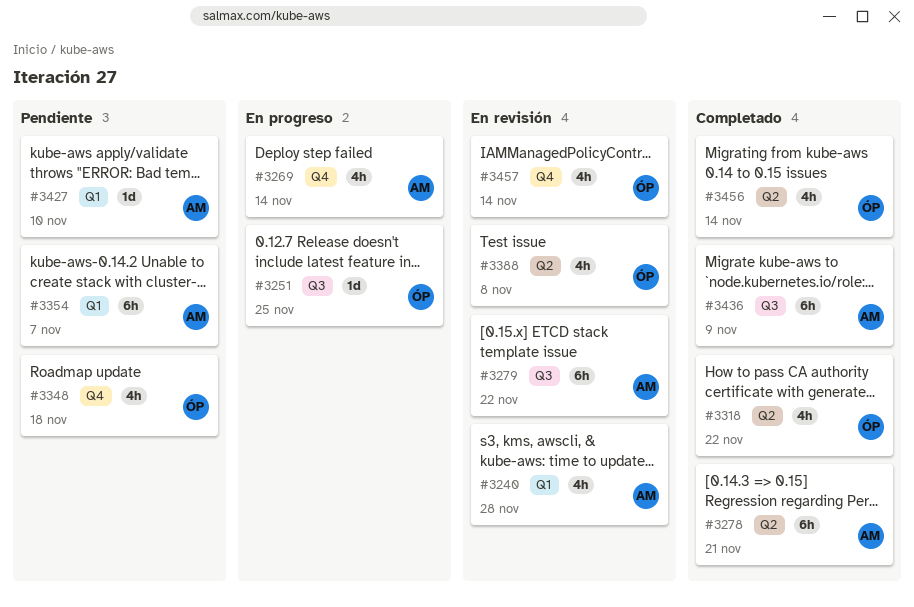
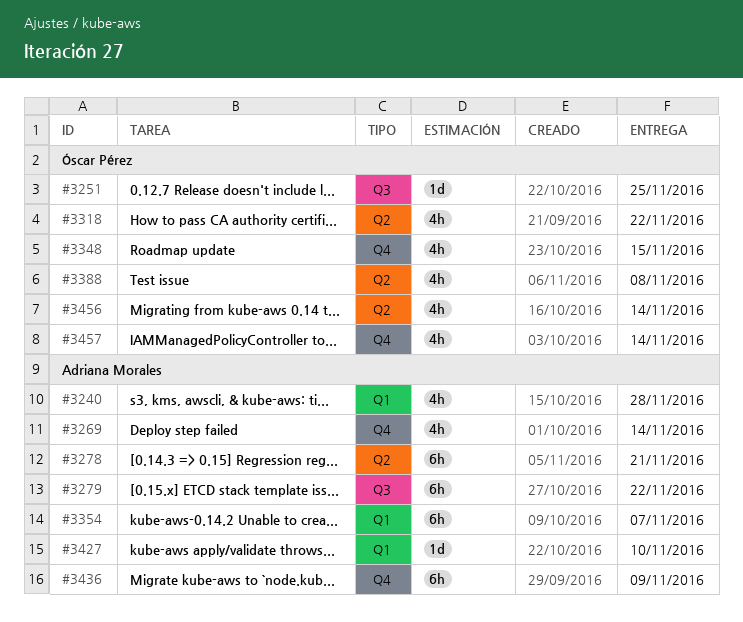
#3348, due: Nov 18 -> Nov 15
#3436, label: Q3 -> Q4

